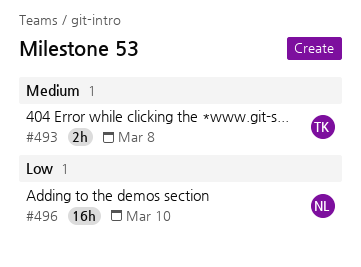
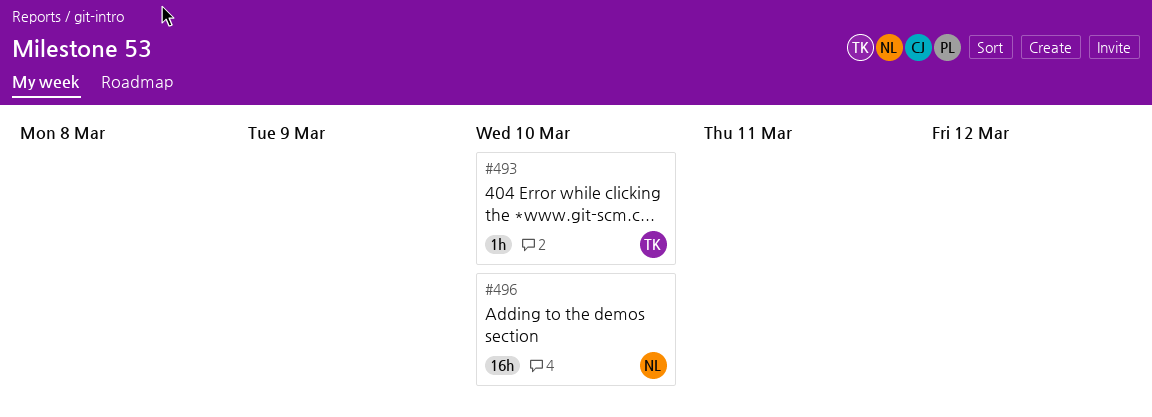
#493, estimate: 2h -> 1h
#493, due: Mar 8 -> Mar 10

